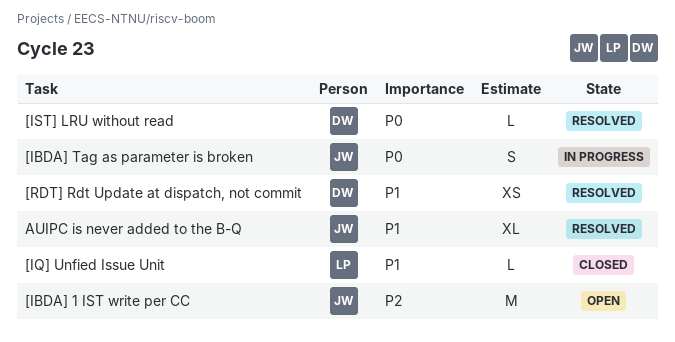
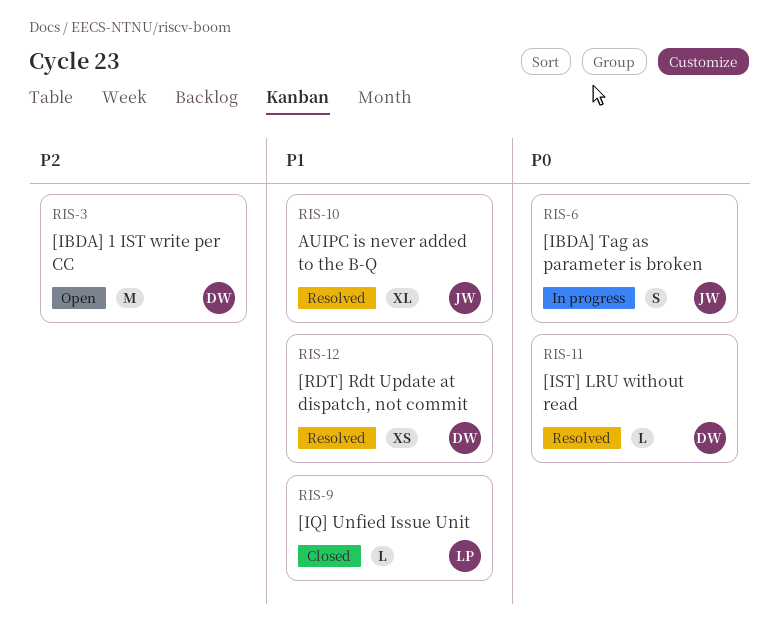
[IBDA] 1 IST write per CC, owner: JW -> DW

